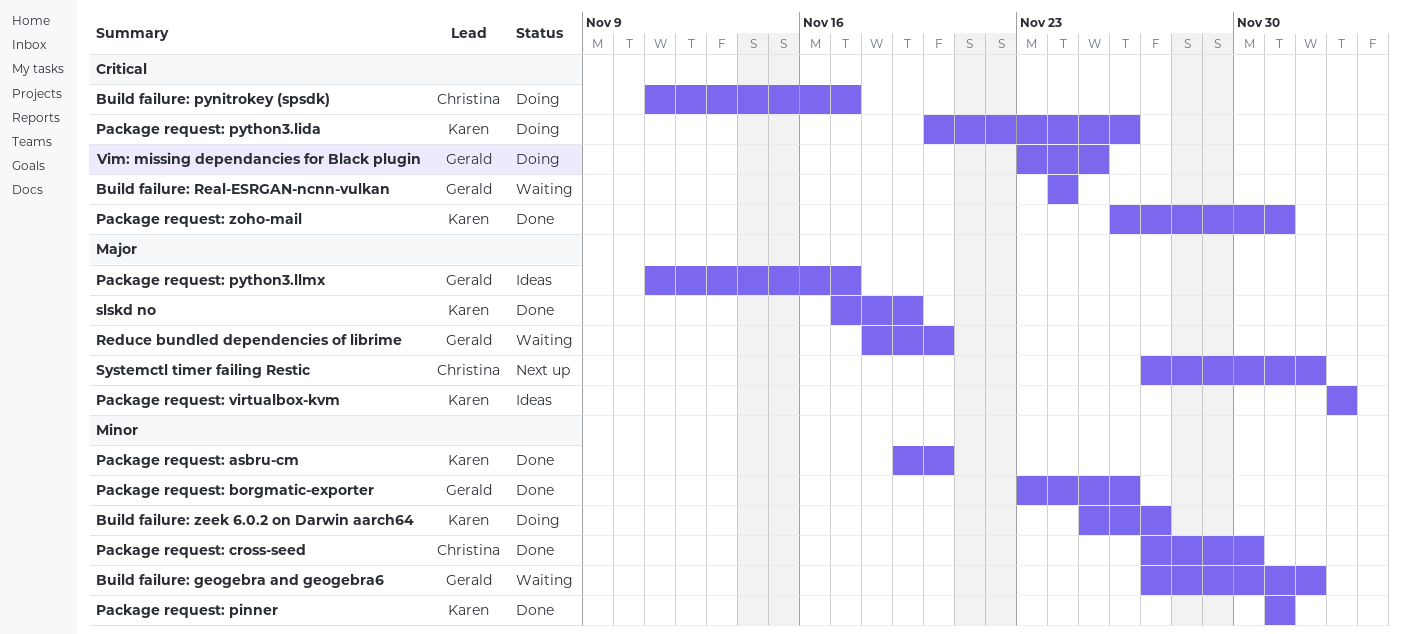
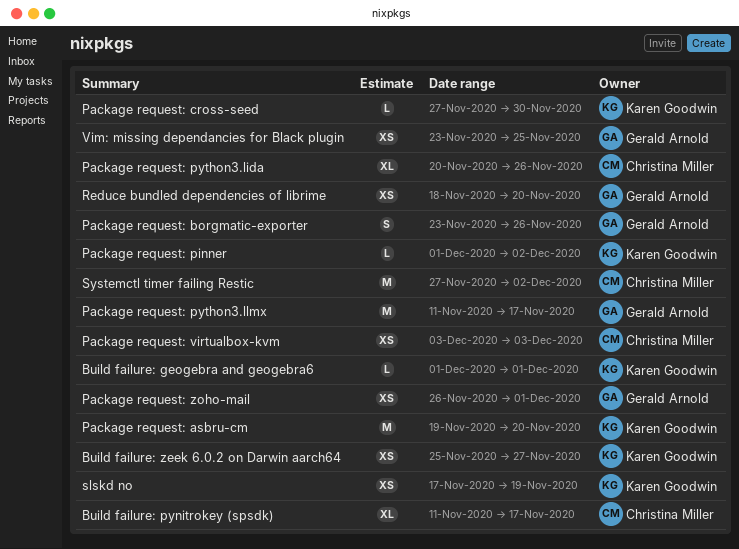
Build failure: geogebra and geogebra6, owner: Gerald Arnold -> Karen Goodwin
Build failure: geogebra and geogebra6, start: Nov 27 -> Dec 1
Build failure: geogebra and geogebra6, due: Dec 2 -> Dec 1
Build failure: Real-ESRGAN-ncnn-vulkan: present -> none
Package request: cross-seed, owner: Christina Miller -> Karen Goodwin
Package request: pinner, due: Dec 1 -> Dec 2
Package request: python3.lida, owner: Karen Goodwin -> Christina Miller
Package request: virtualbox-kvm, owner: Karen Goodwin -> Christina Miller
Package request: zoho-mail, owner: Karen Goodwin -> Gerald Arnold

